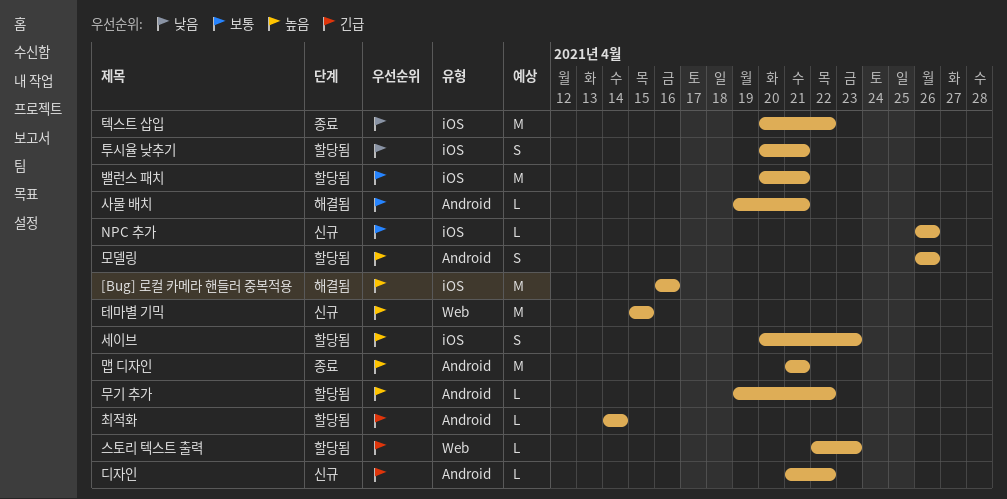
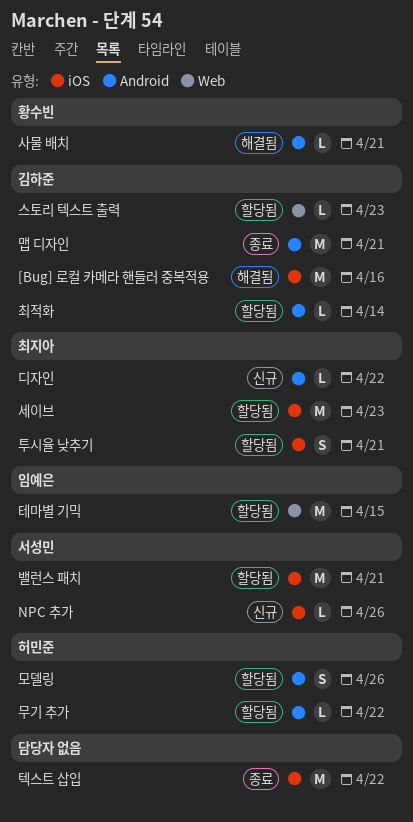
세이브, estimate: S -> M
테마별 기믹, status: 신규 -> 할당됨

